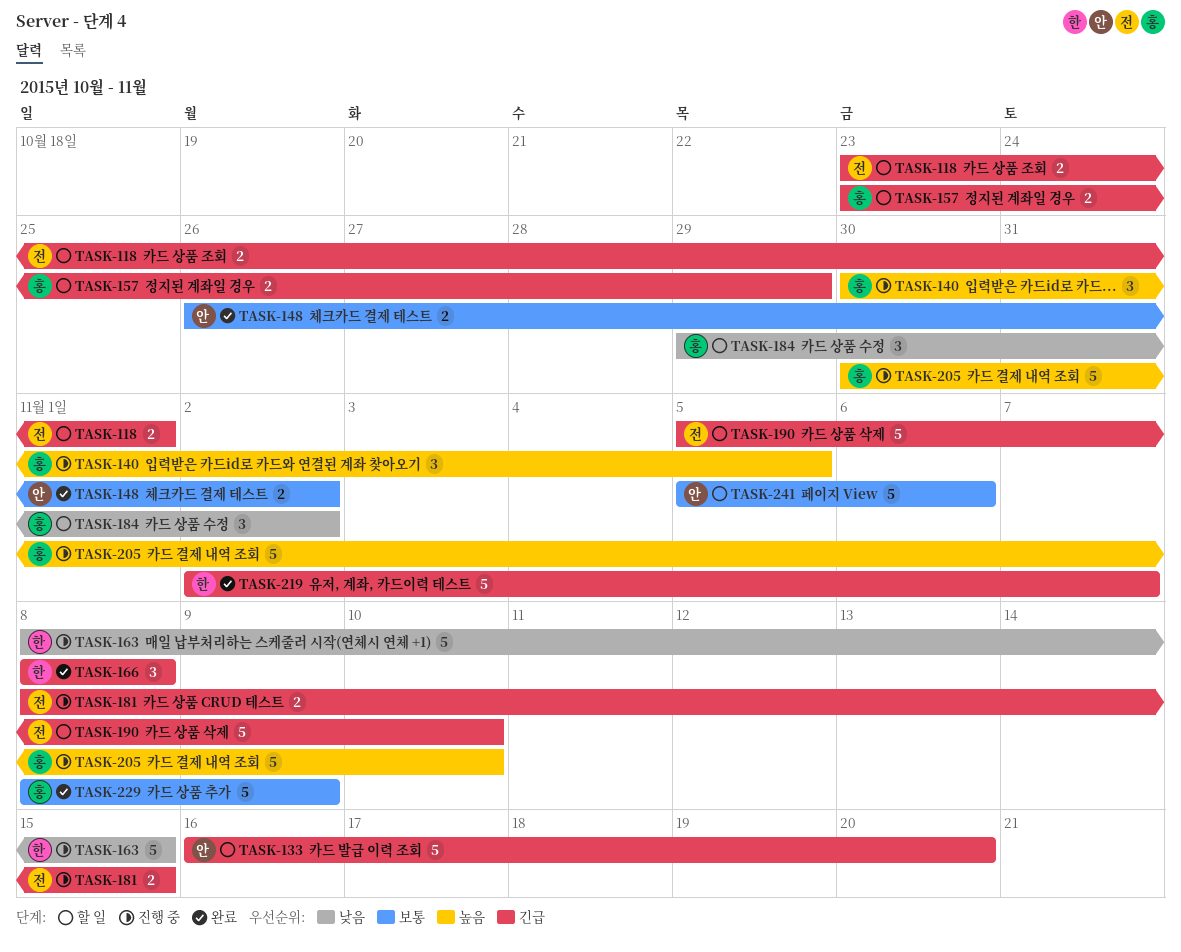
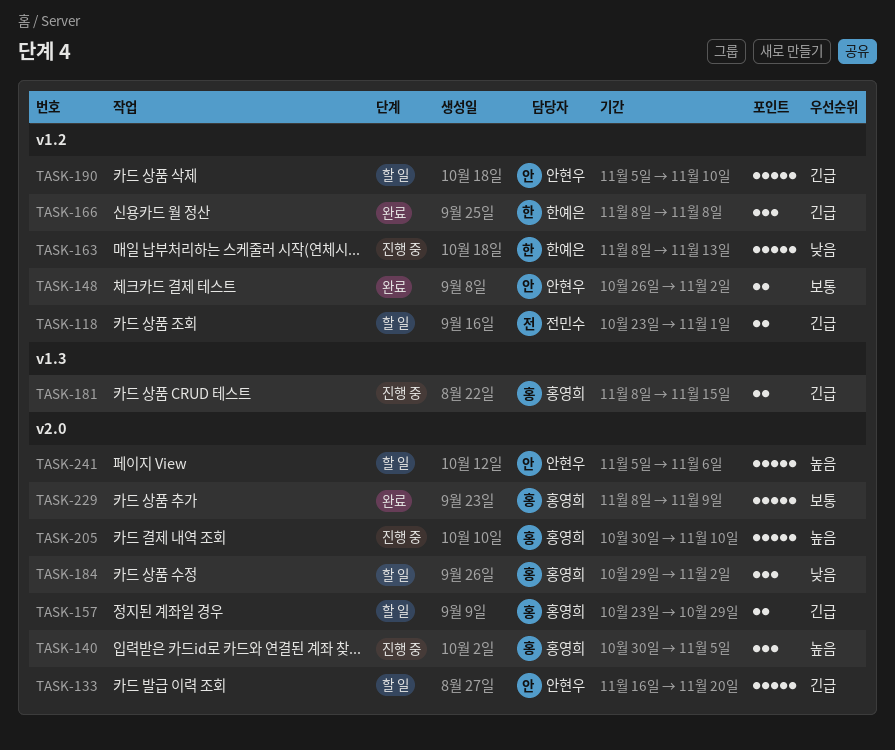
TASK-163, due: Nov 15 -> Nov 13
TASK-181, owner: 전민수 -> 홍영희
TASK-190, owner: 전민수 -> 안현우
TASK-219: present -> none
TASK-241, priority: 보통 -> 높음

